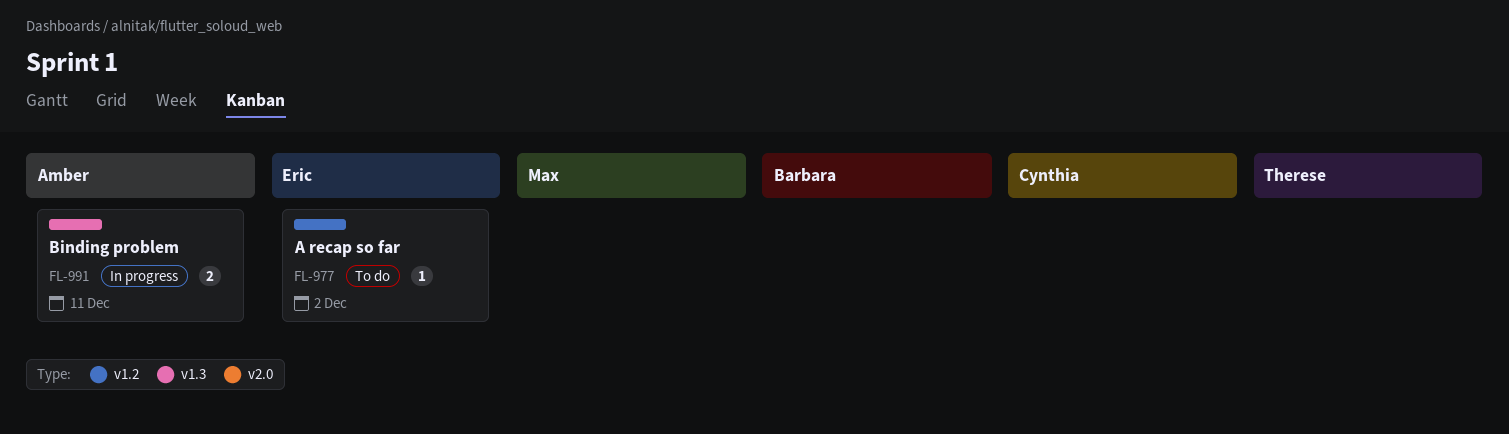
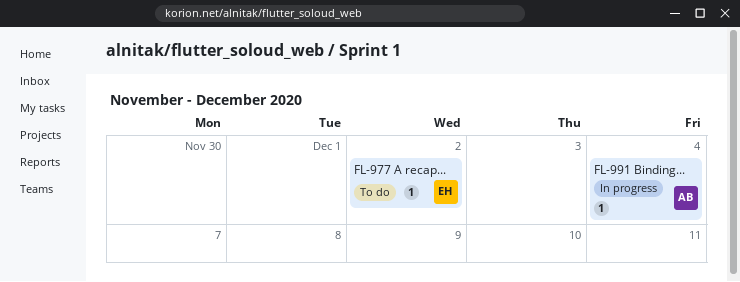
FL-991, estimate: 2 -> 1
FL-991, due: Dec 11 -> Dec 4

